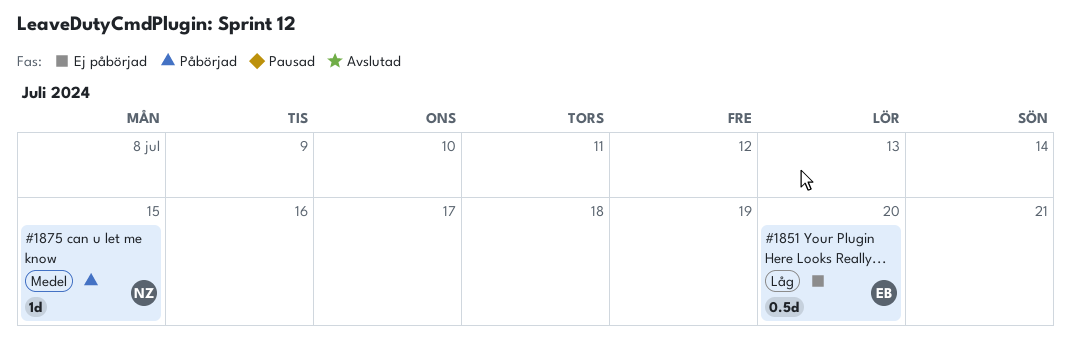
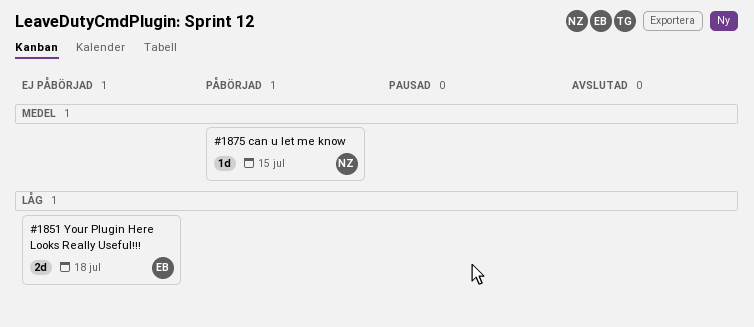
#1851, estimate: 0.5d -> 2d
#1851, due: Jul 20 -> Jul 18

